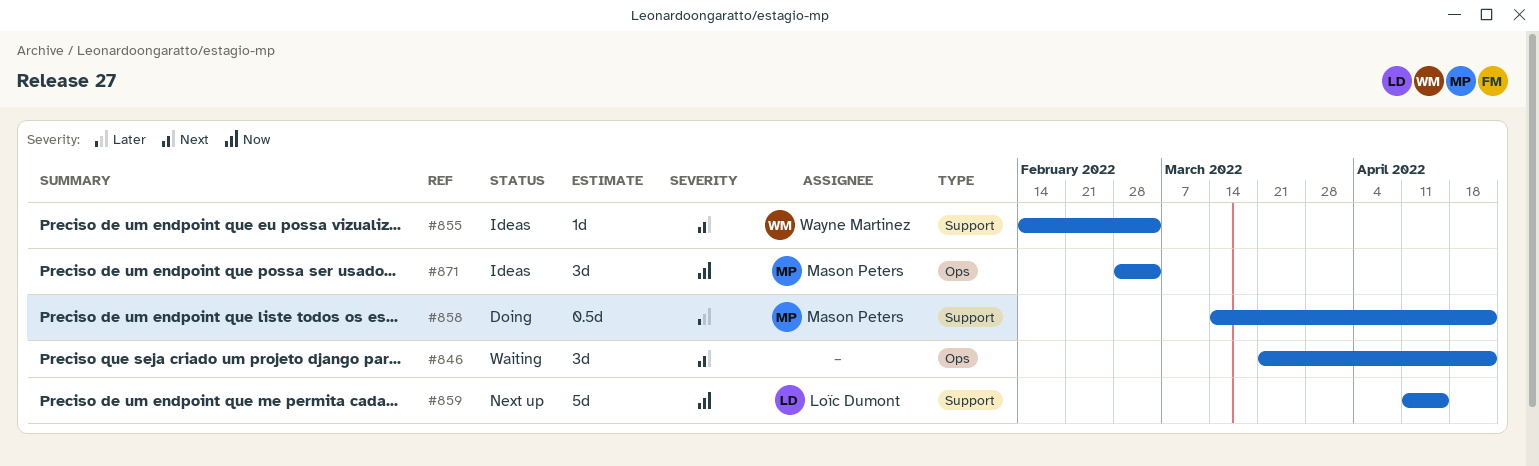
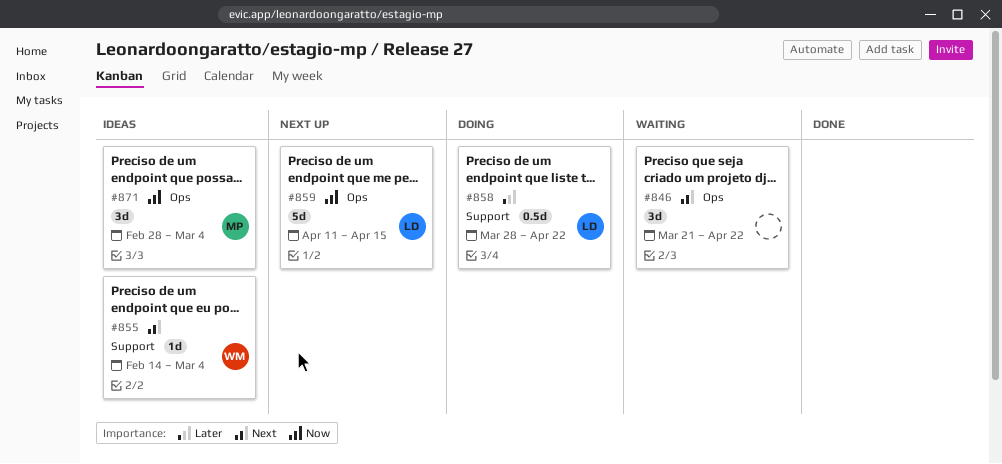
#858, owner: Mason Peters -> Loïc Dumont
#858, start: Mar 14 -> Mar 28
#859, label: Support -> Ops

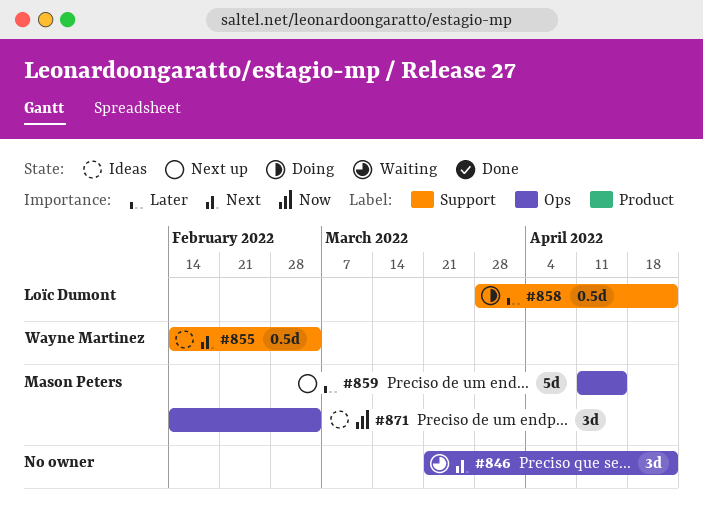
#855, estimate: 1d -> 0.5d
#859, owner: Loïc Dumont -> Mason Peters
#859, priority: Now -> Later
#871, start: Feb 28 -> Feb 14

